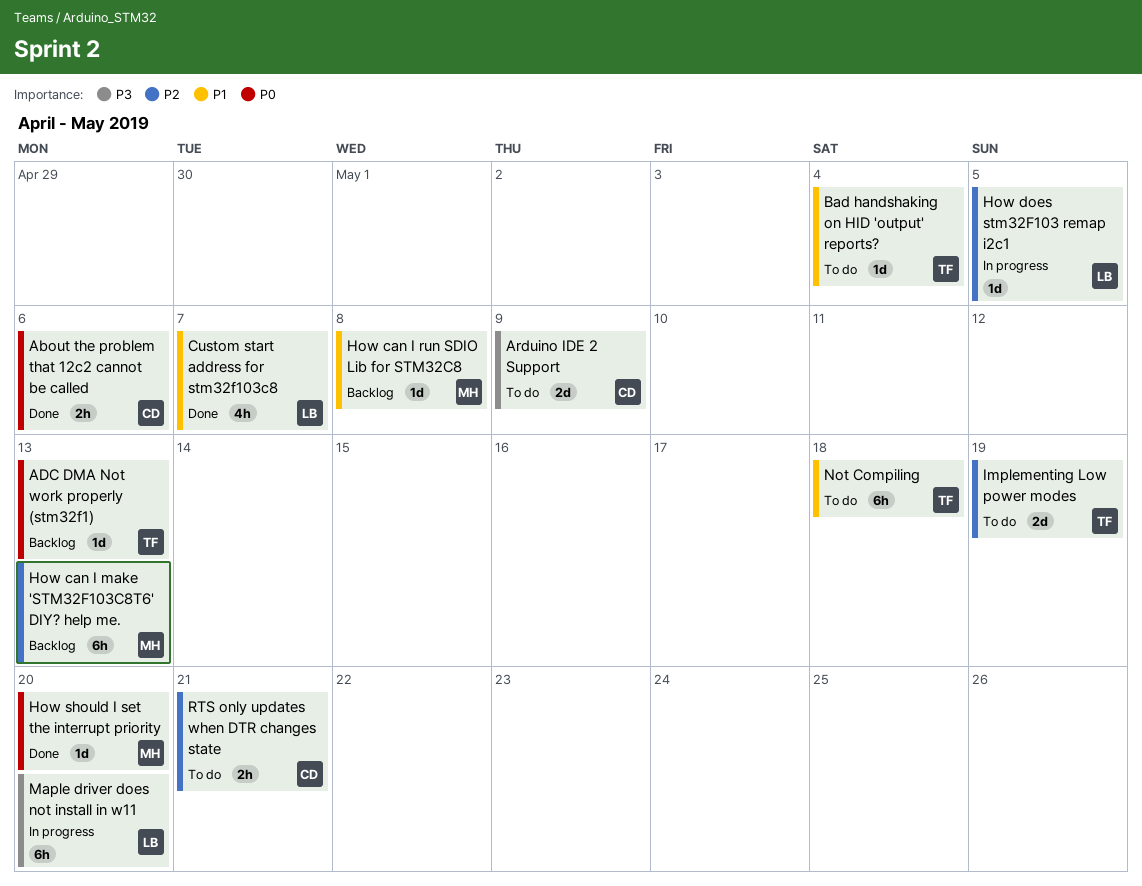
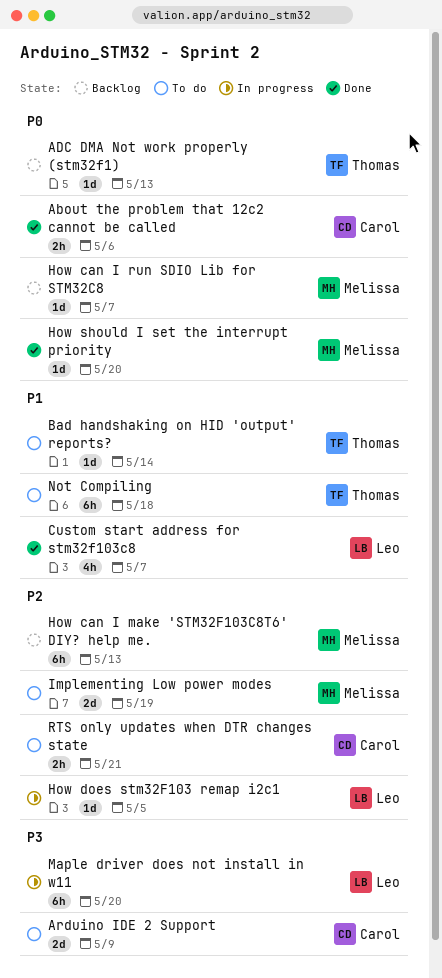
Bad handshaking on HID 'output' reports?, due: May 4 -> May 14
How can I run SDIO Lib for STM32C8, priority: P1 -> P0
How can I run SDIO Lib for STM32C8, due: May 8 -> May 7
Implementing Low power modes, owner: Thomas -> Melissa

